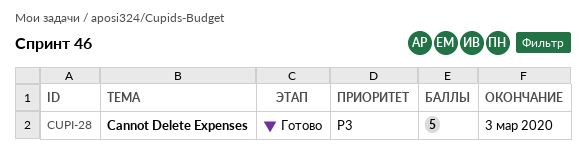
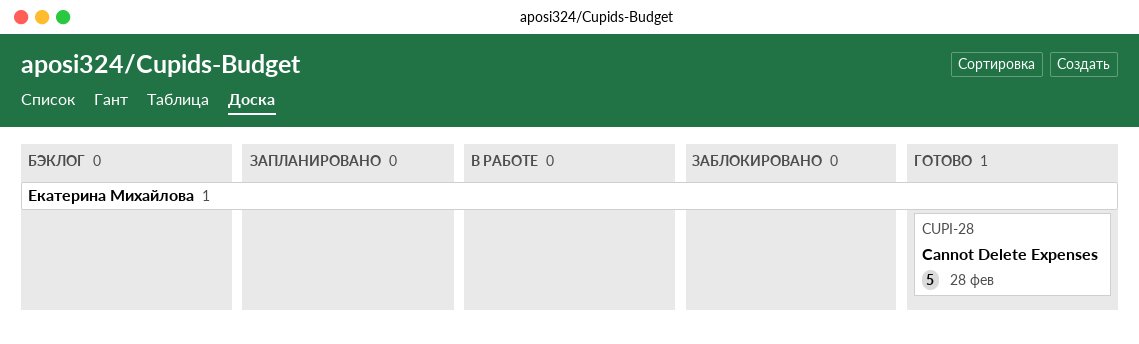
CUPI-28, due: Mar 3 -> Feb 28

